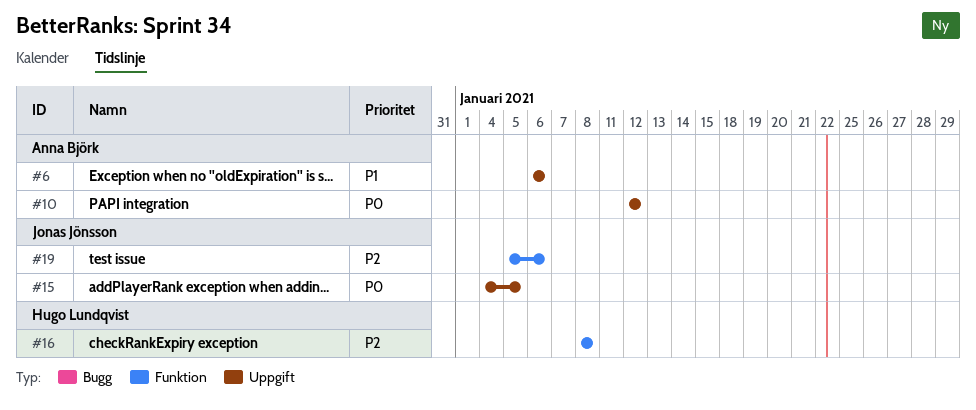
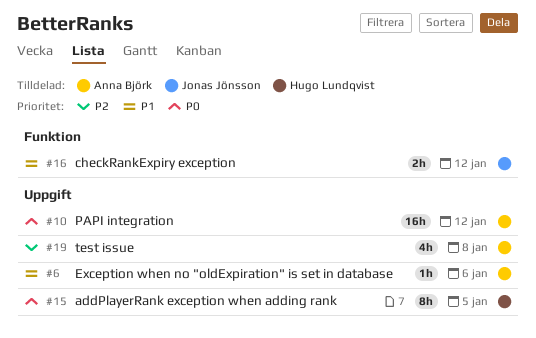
#15, owner: Jonas Jönsson -> Hugo Lundqvist
#16, owner: Hugo Lundqvist -> Jonas Jönsson
#16, priority: P2 -> P1
#16, due: Jan 8 -> Jan 12
#19, owner: Jonas Jönsson -> Anna Björk
#19, label: Funktion -> Uppgift
#19, due: Jan 6 -> Jan 8

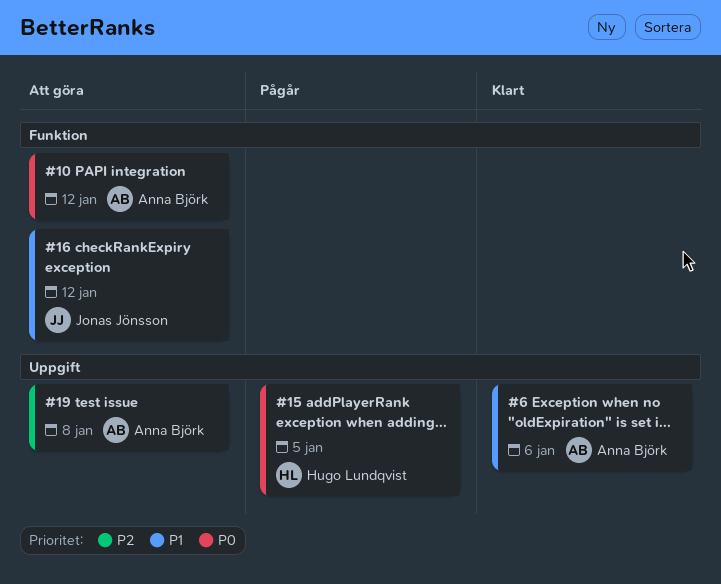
#10, label: Uppgift -> Funktion

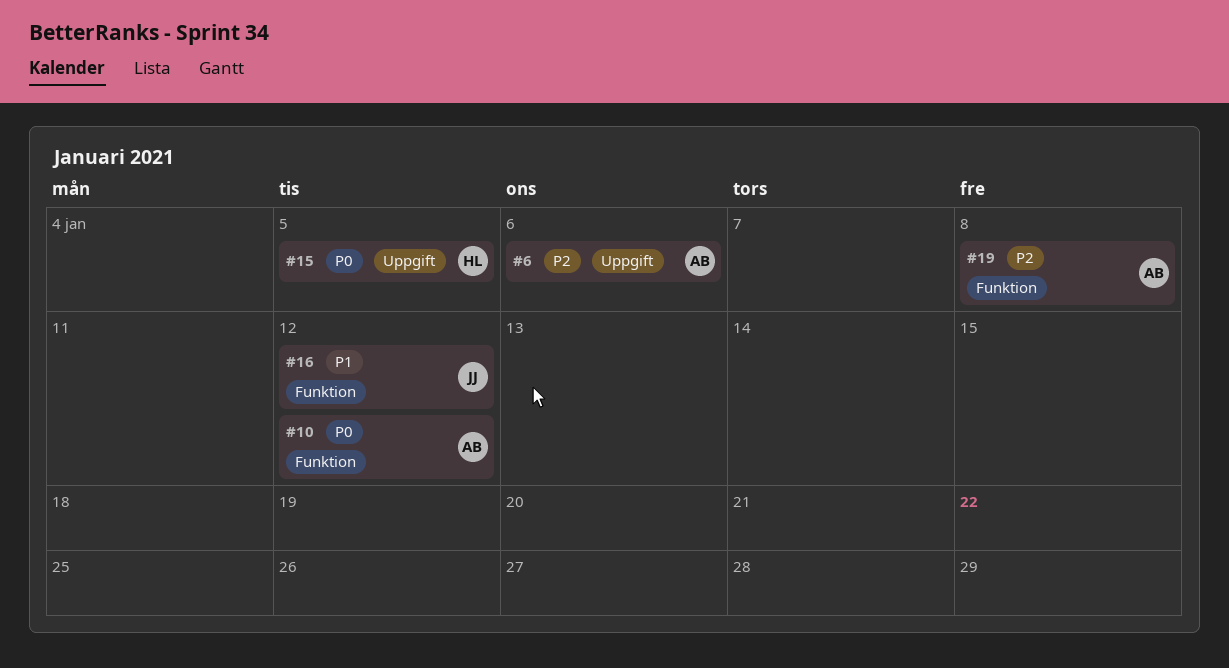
#6, priority: P1 -> P2
#19, label: Uppgift -> Funktion

